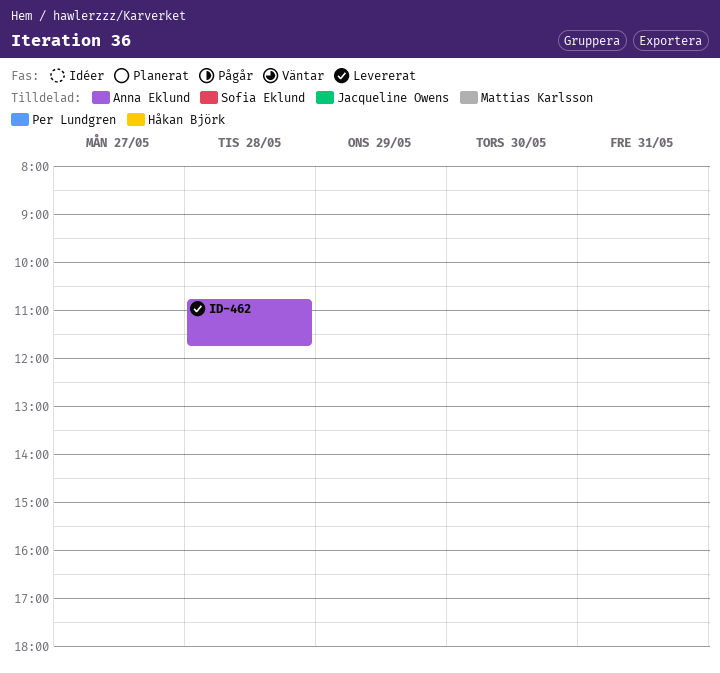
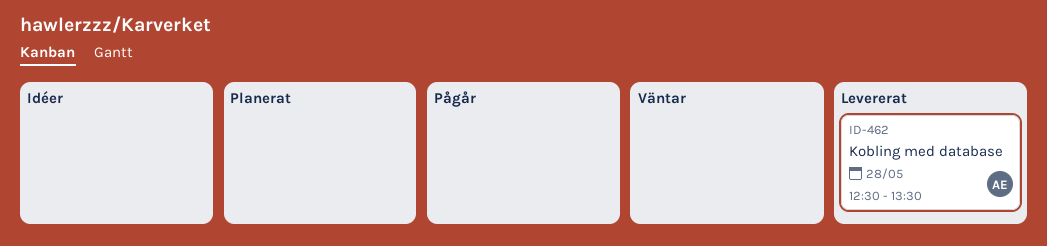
ID-462, begins: 10:45 -> 12:30
ID-462, ends: 11:45 -> 13:30

